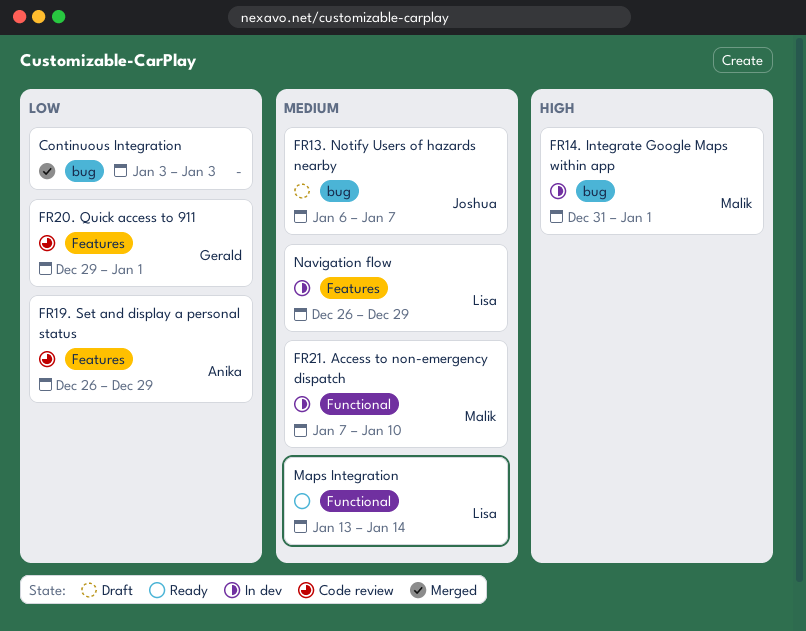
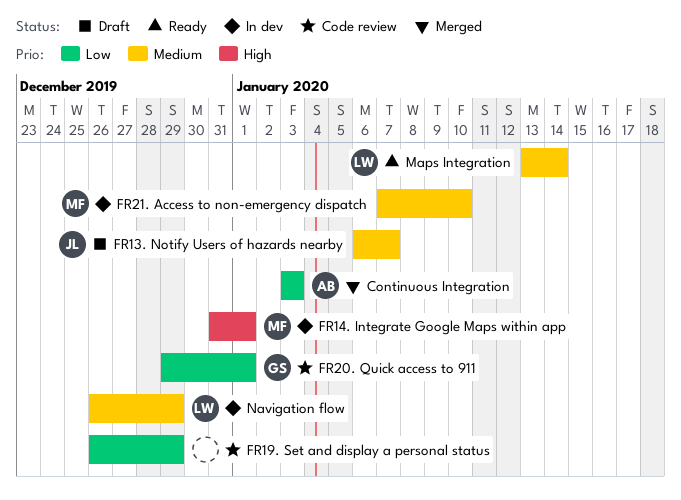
Continuous Integration, owner: none -> Anika
FR19. Set and display a personal status, owner: Anika -> none

